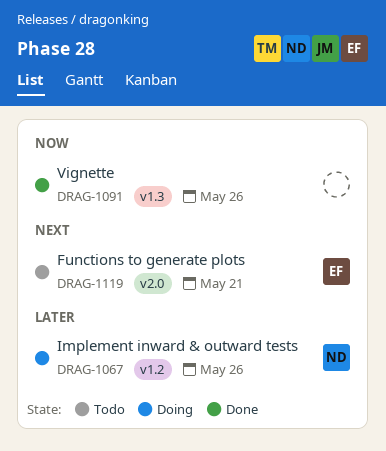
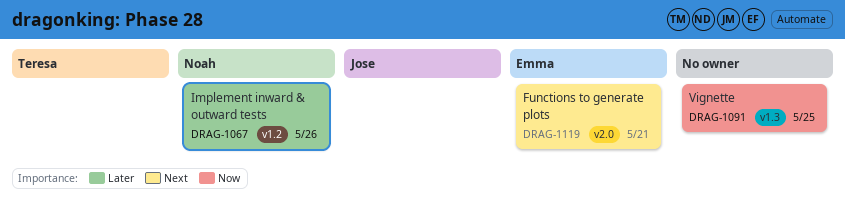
DRAG-1091, due: May 26 -> May 25

